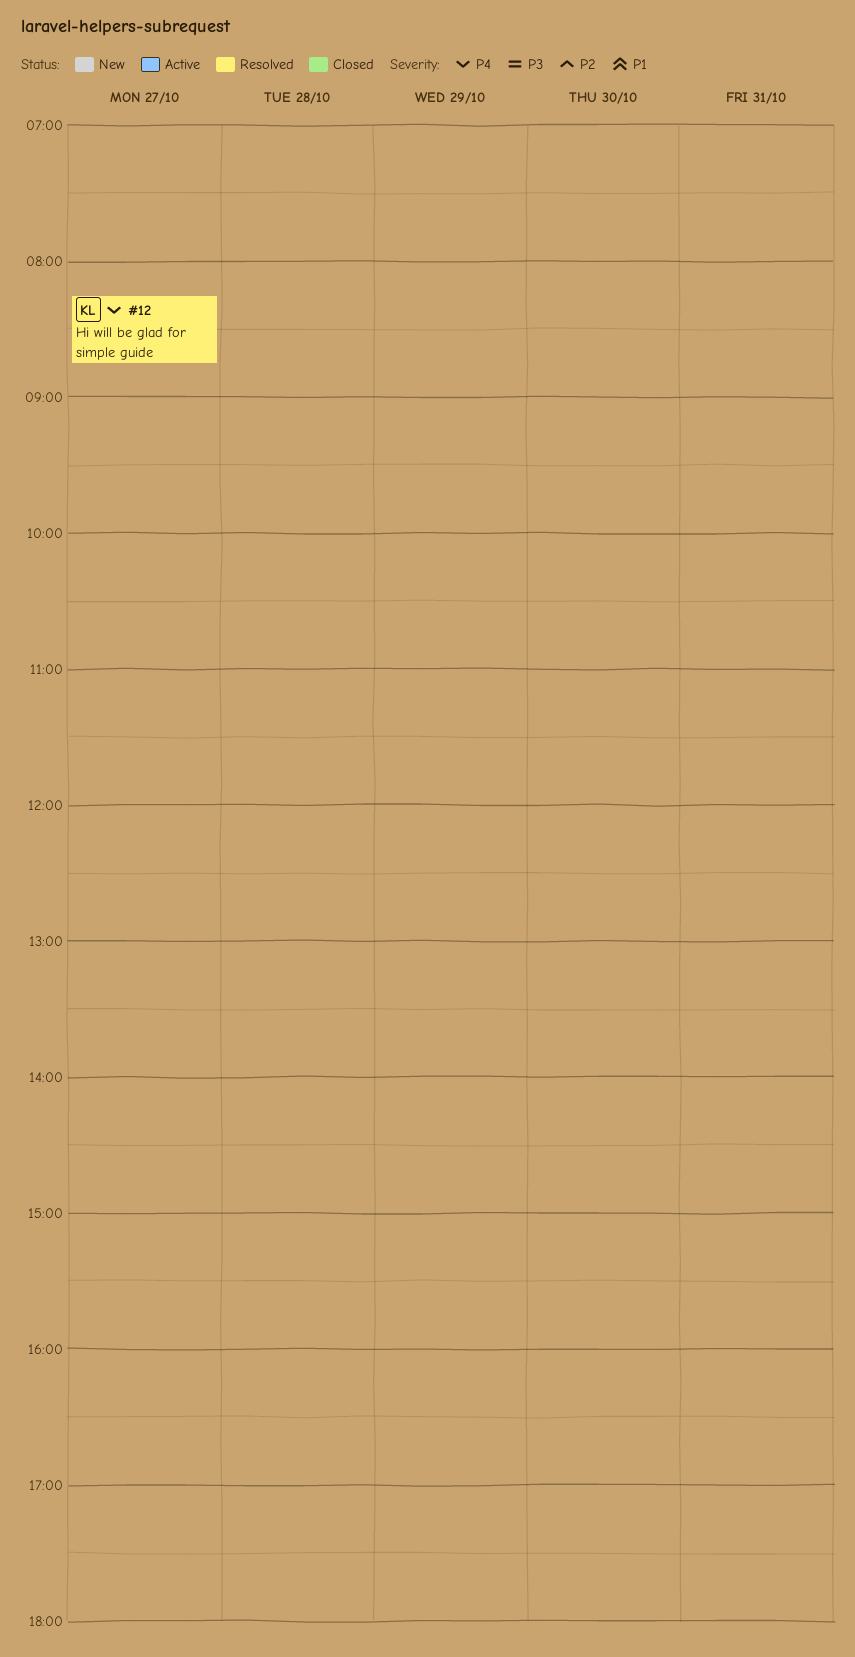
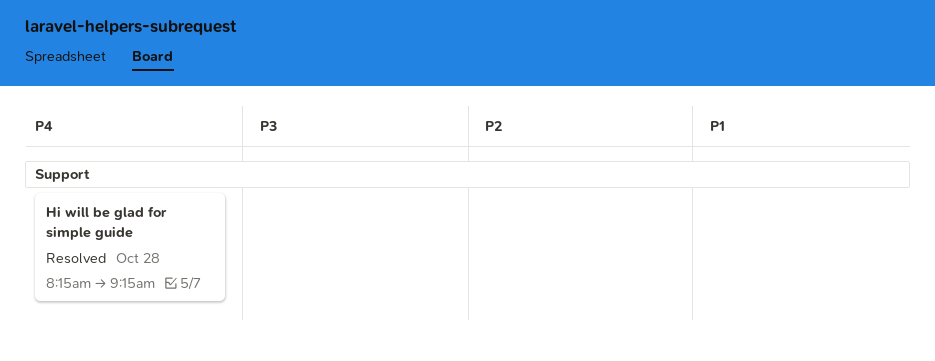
Hi will be glad for simple guide, day: Oct 27 -> Oct 28
Hi will be glad for simple guide, ends: 08:45 -> 09:15

